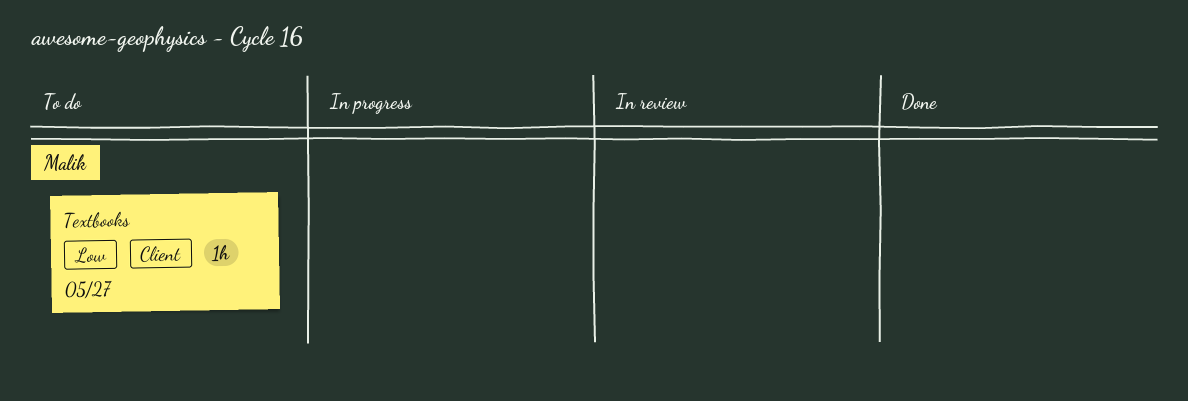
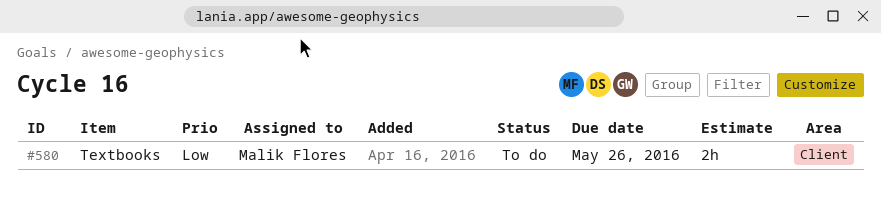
Textbooks, estimate: 1h -> 2h
Textbooks, due: May 27 -> May 26

